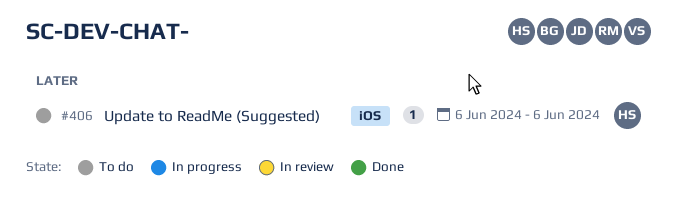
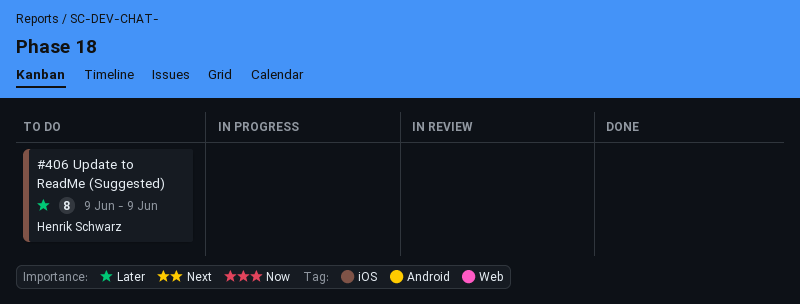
#406, estimate: 1 -> 8
#406, start: Jun 6 -> Jun 9
#406, due: Jun 6 -> Jun 9

